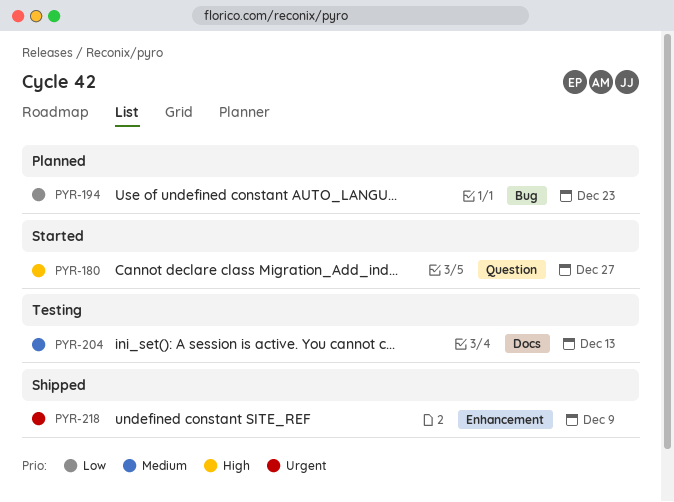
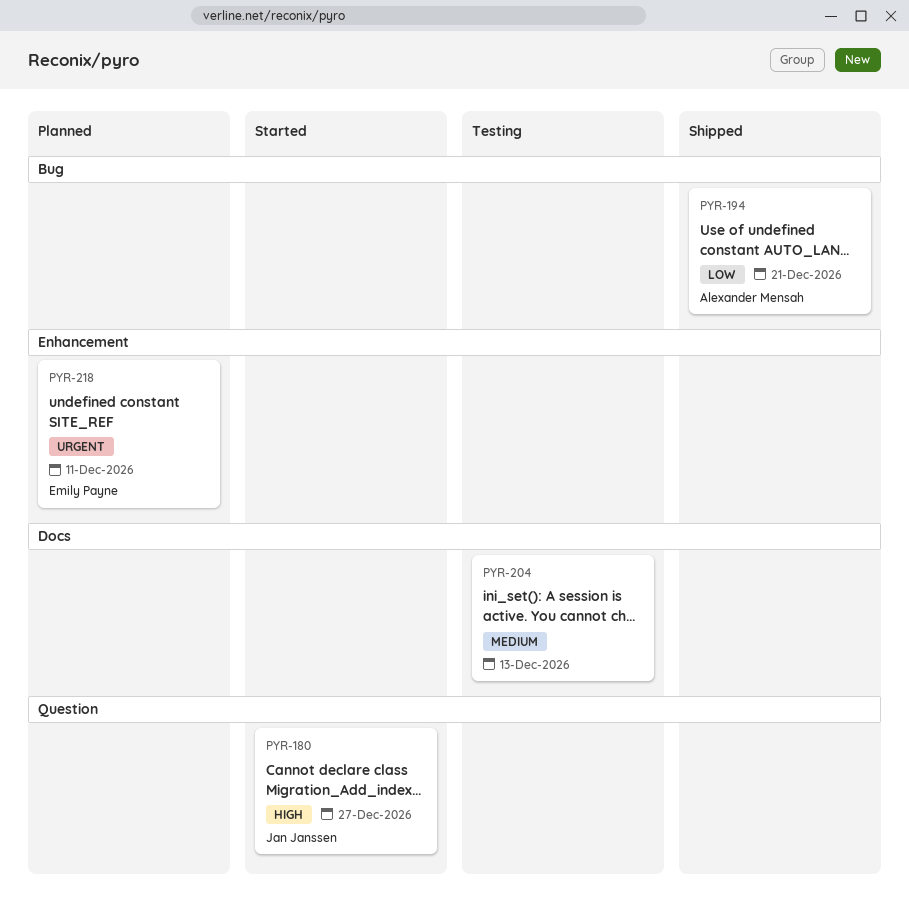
PYR-194, status: Planned -> Shipped
PYR-194, due: Dec 23 -> Dec 21
PYR-218, status: Shipped -> Planned
PYR-218, due: Dec 9 -> Dec 11

